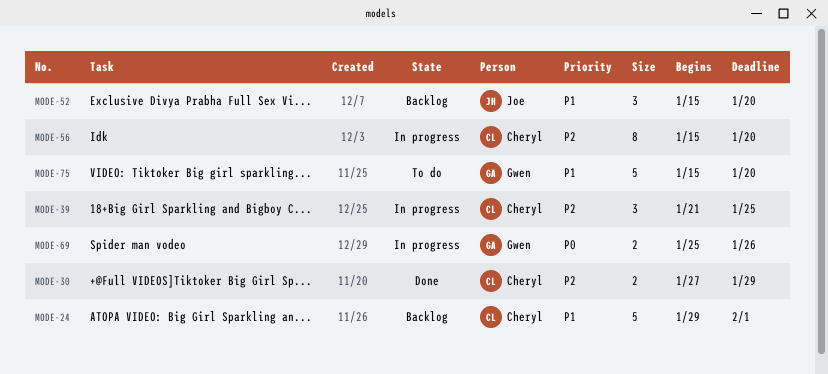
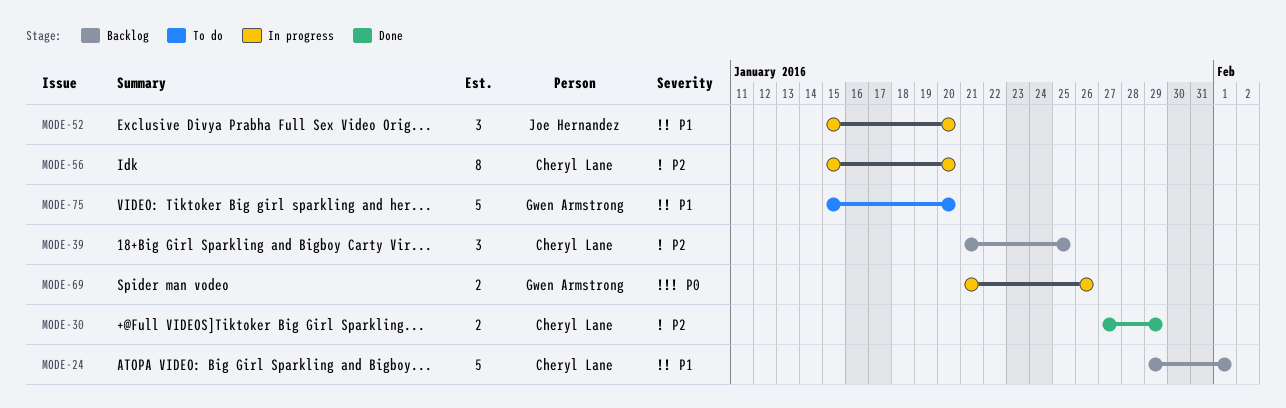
MODE-39, status: In progress -> Backlog
MODE-52, status: Backlog -> In progress
MODE-69, start: Jan 25 -> Jan 21

